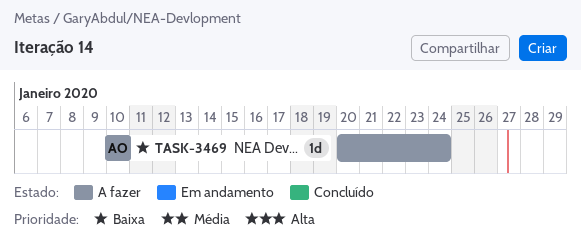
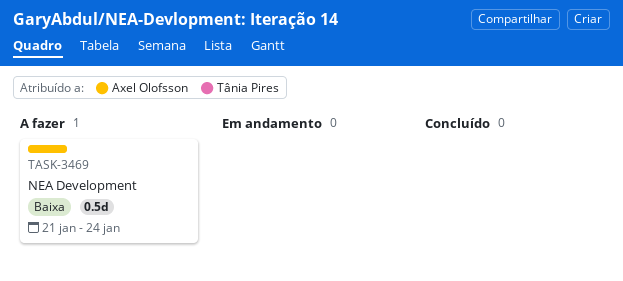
TASK-3469, estimate: 1d -> 0.5d
TASK-3469, start: Jan 20 -> Jan 21

